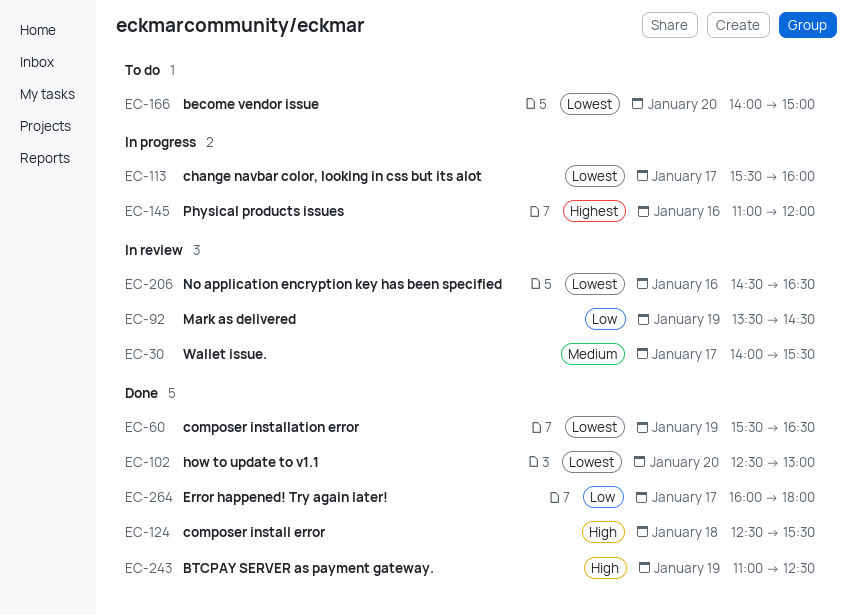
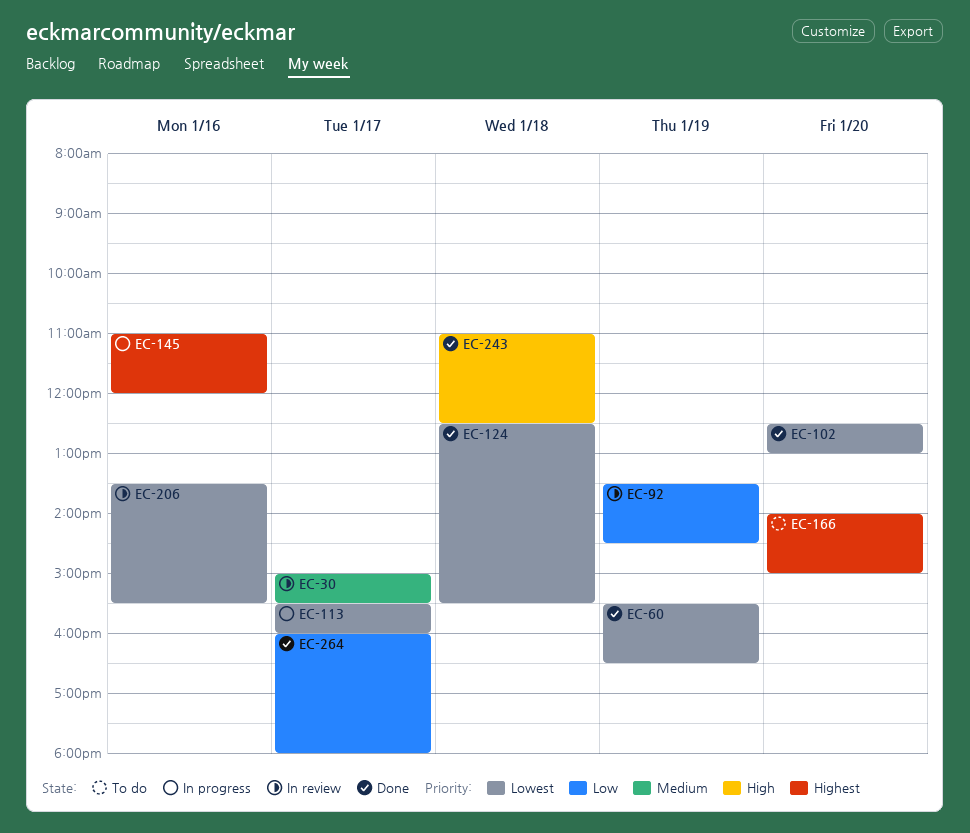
EC-30, begins: 14:00 -> 15:00
EC-124, priority: High -> Lowest
EC-166, priority: Lowest -> Highest
EC-206, begins: 14:30 -> 13:30
EC-206, ends: 16:30 -> 15:30
EC-243, day: Jan 19 -> Jan 18

